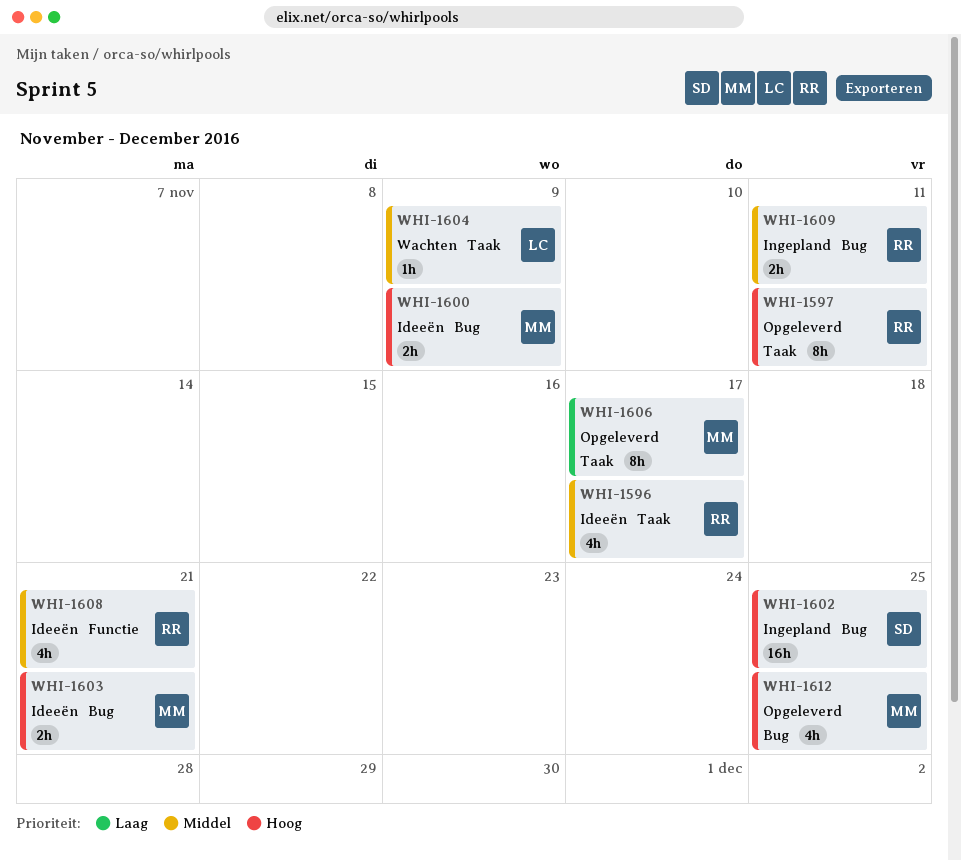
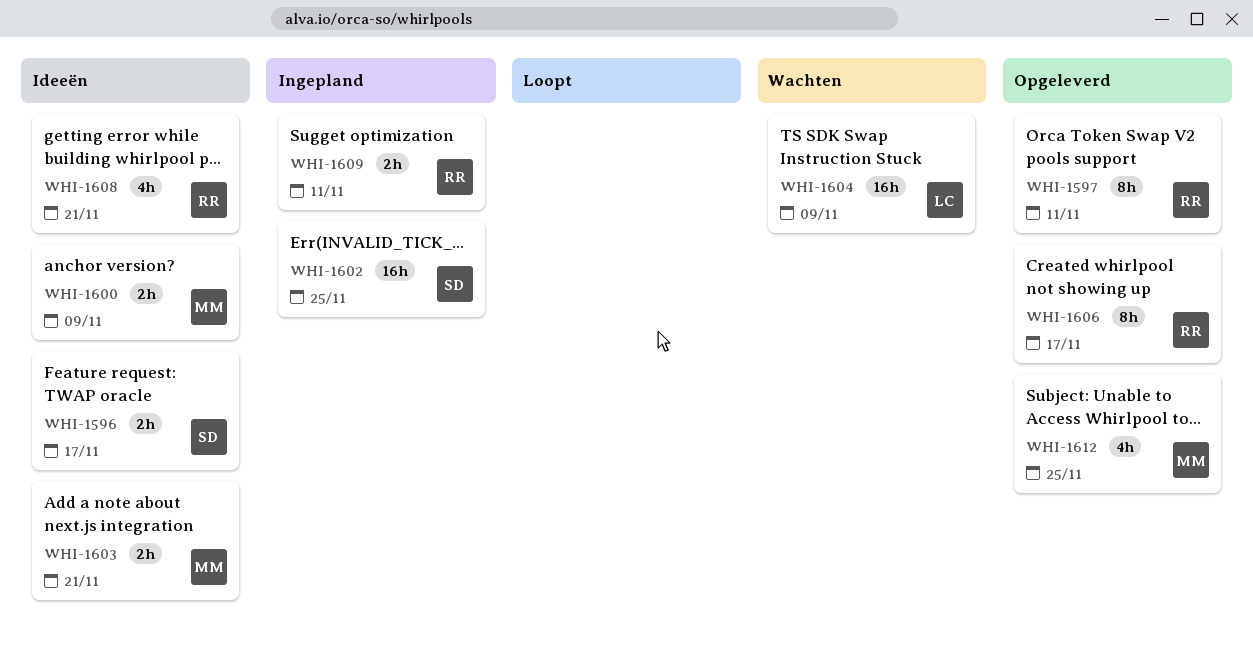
WHI-1596, owner: RR -> SD
WHI-1596, estimate: 4h -> 2h
WHI-1604, estimate: 1h -> 16h
WHI-1606, owner: MM -> RR

